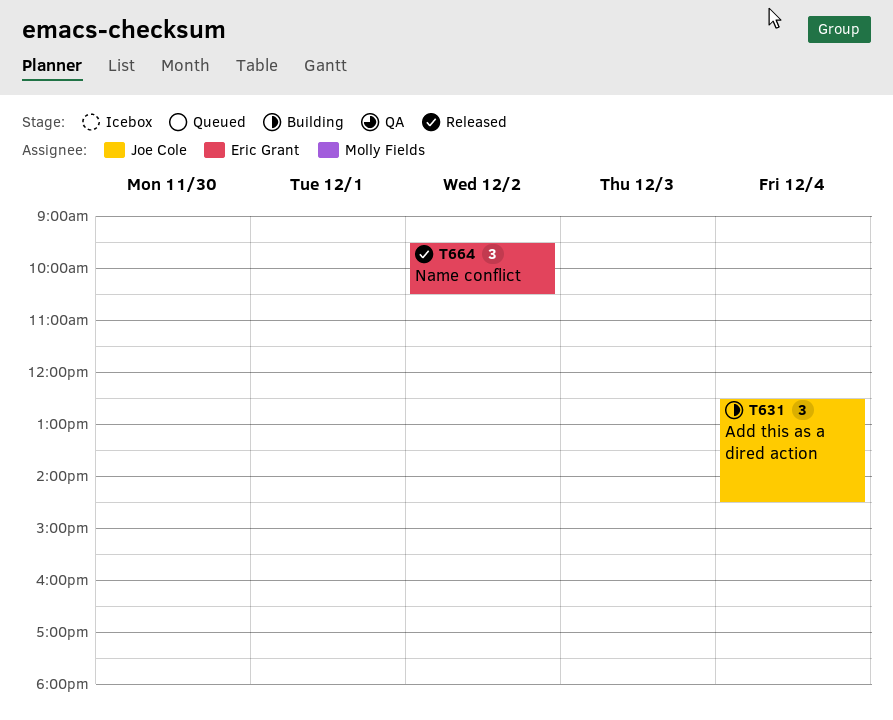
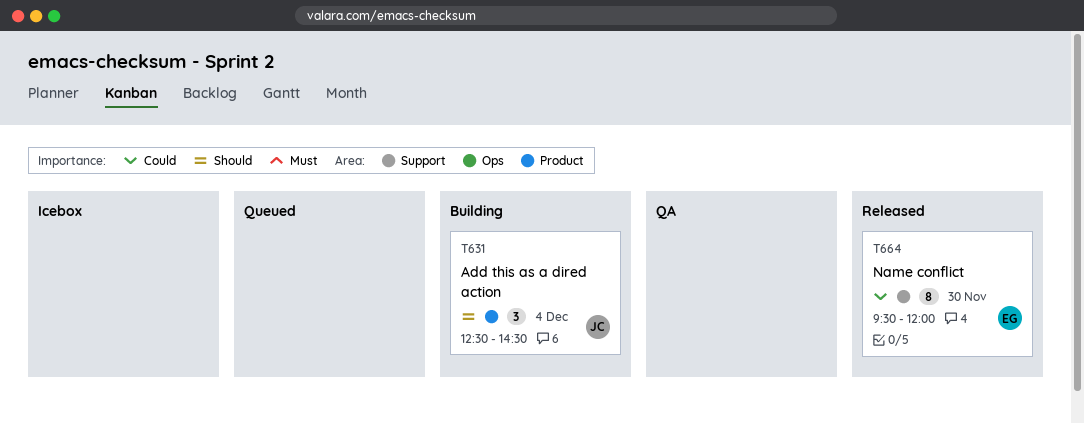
T664, estimate: 3 -> 8
T664, day: Dec 2 -> Nov 30
T664, ends: 10:30 -> 12:00

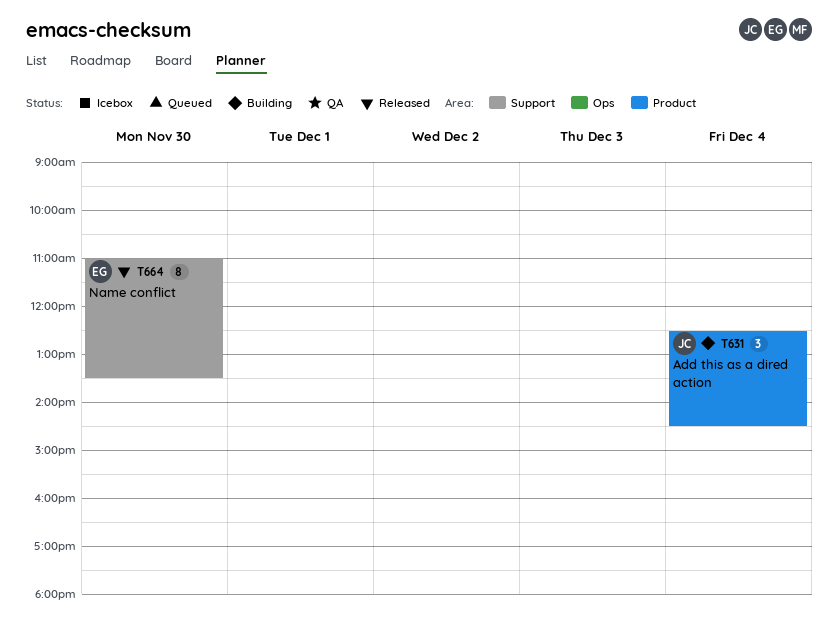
T664, begins: 09:30 -> 11:00
T664, ends: 12:00 -> 13:30

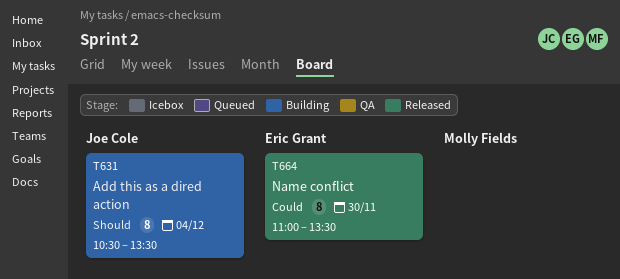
T631, estimate: 3 -> 8
T631, begins: 12:30 -> 10:30
T631, ends: 14:30 -> 13:30

